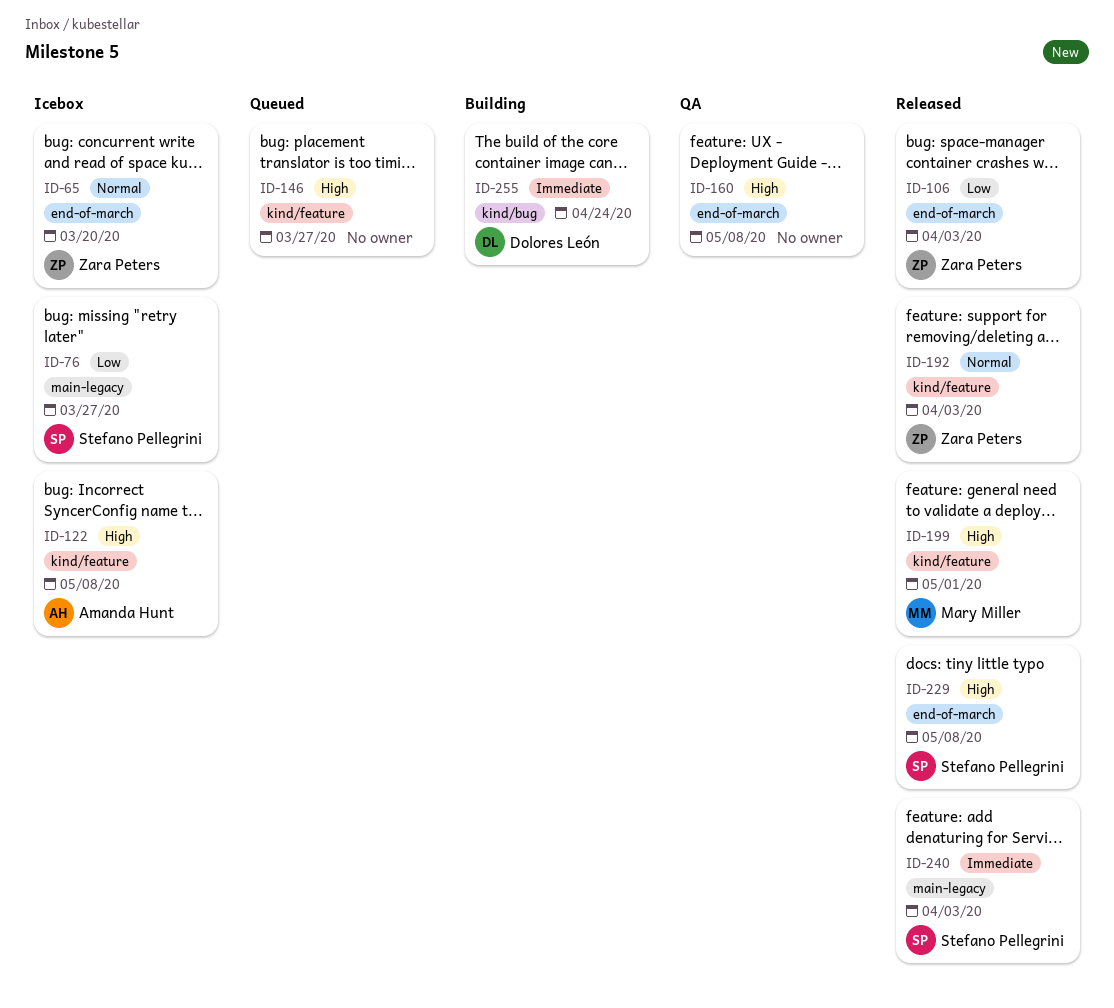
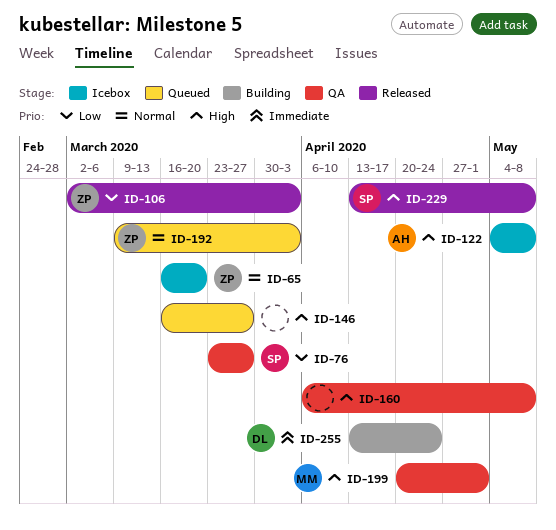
ID-76, status: Icebox -> QA
ID-192, status: Released -> Queued
ID-199, status: Released -> QA
ID-240: present -> none

